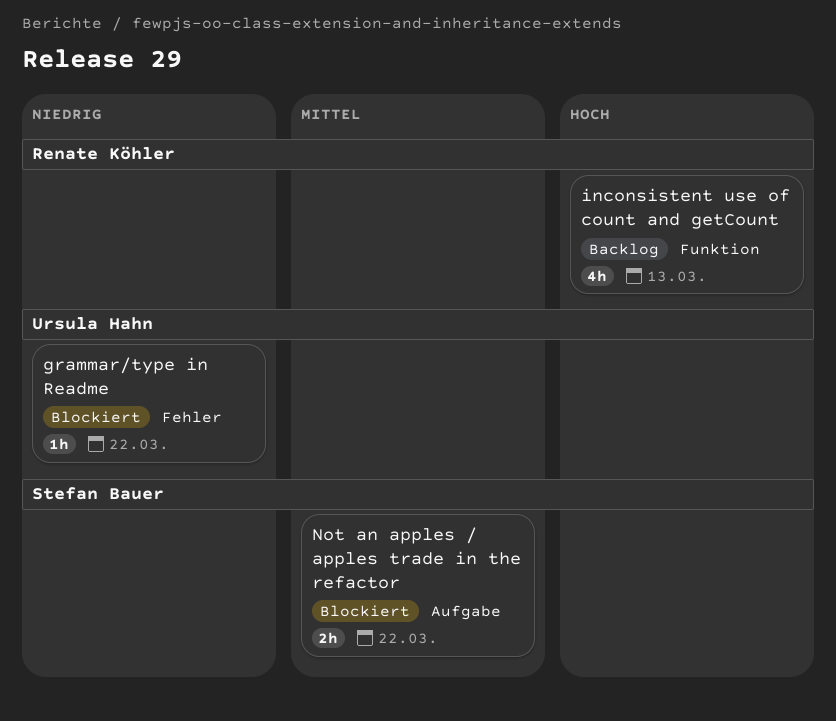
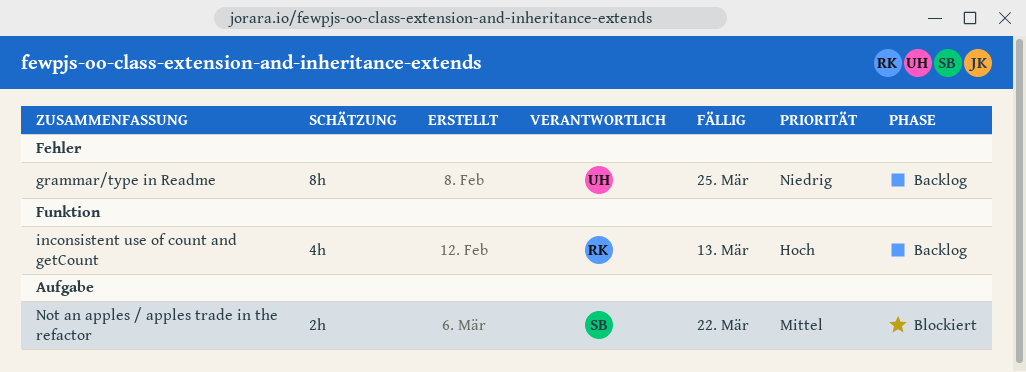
grammar/type in Readme, status: Blockiert -> Backlog
grammar/type in Readme, estimate: 1h -> 8h
grammar/type in Readme, due: Mar 22 -> Mar 25

